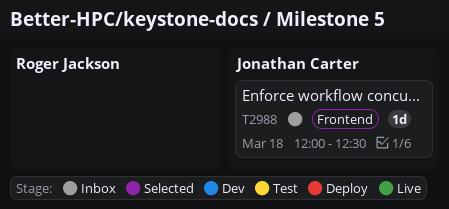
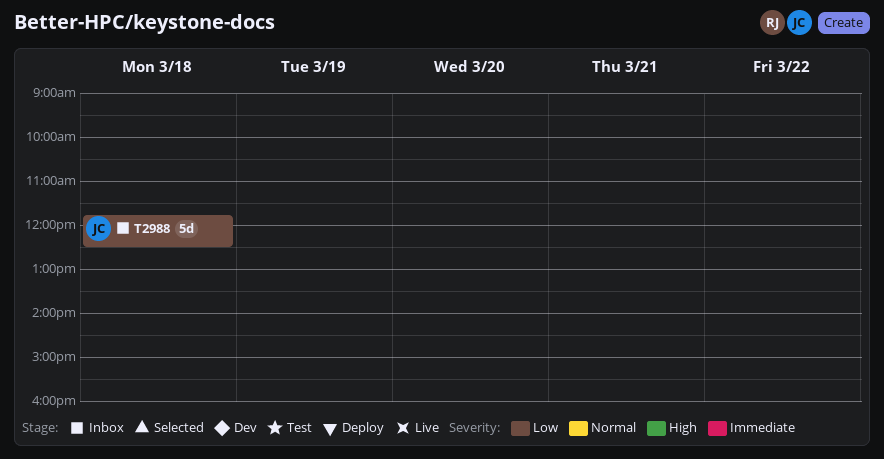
T2988, estimate: 1d -> 5d
T2988, begins: 12:00 -> 11:45

